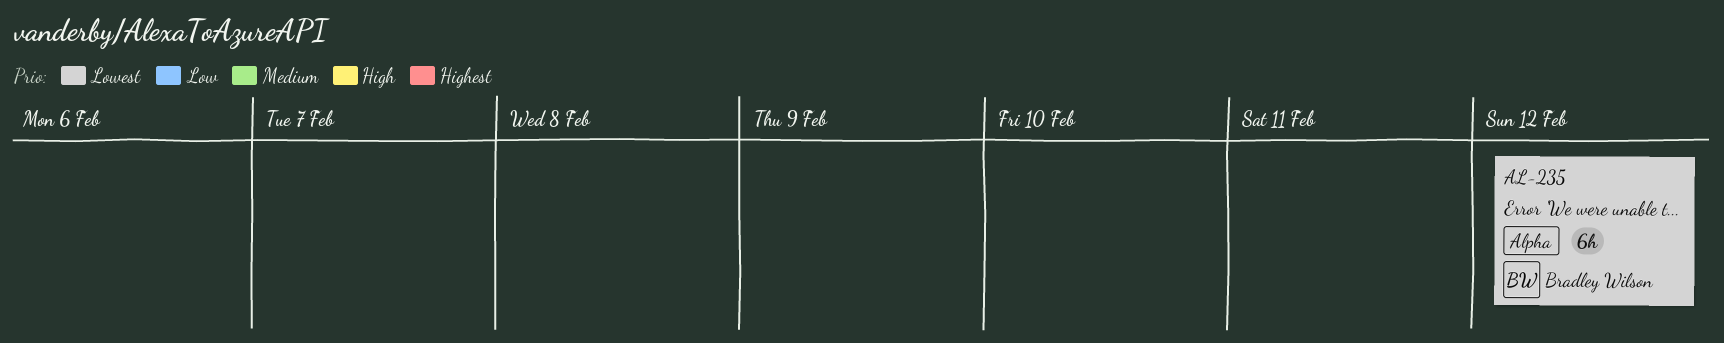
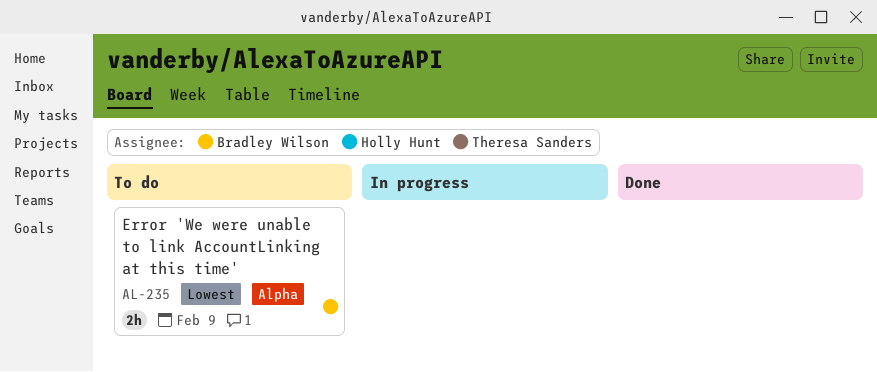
AL-235, estimate: 6h -> 2h
AL-235, due: Feb 12 -> Feb 9

